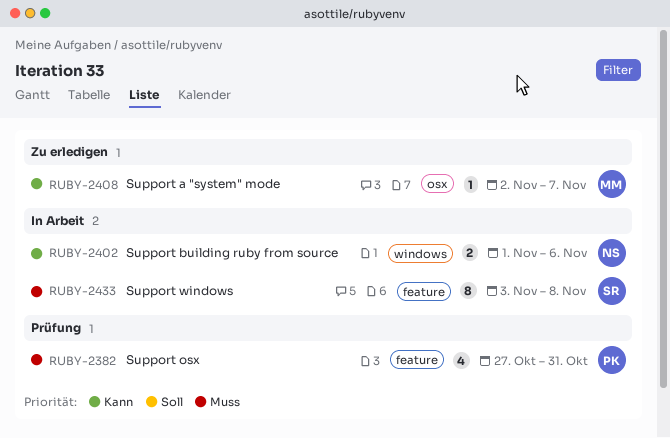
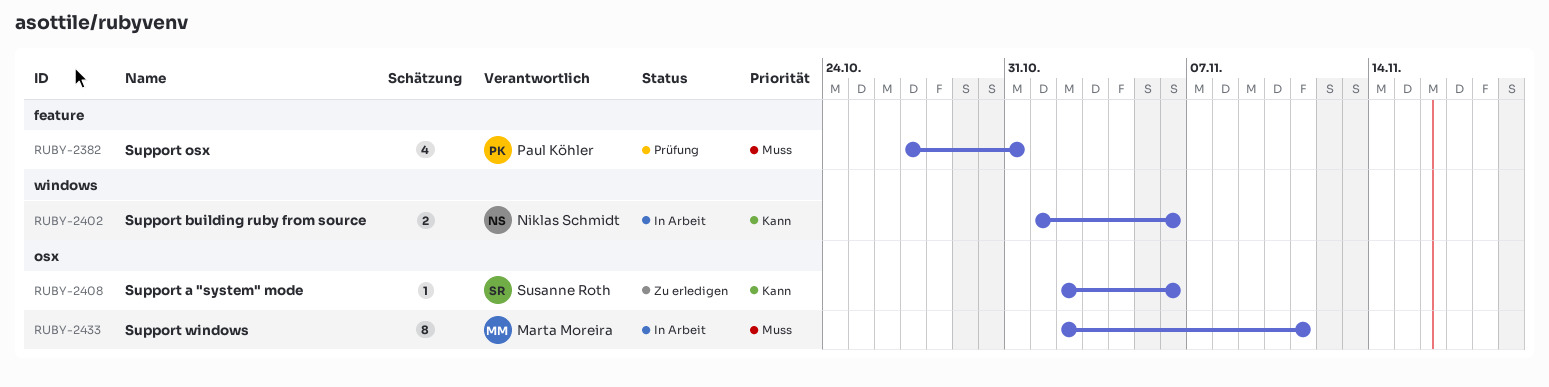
RUBY-2408, owner: Marta Moreira -> Susanne Roth
RUBY-2408, due: Nov 7 -> Nov 6
RUBY-2433, owner: Susanne Roth -> Marta Moreira
RUBY-2433, label: feature -> osx
RUBY-2433, start: Nov 3 -> Nov 2
RUBY-2433, due: Nov 8 -> Nov 11

